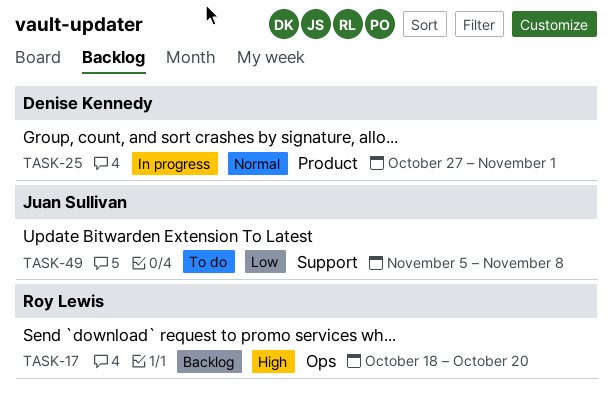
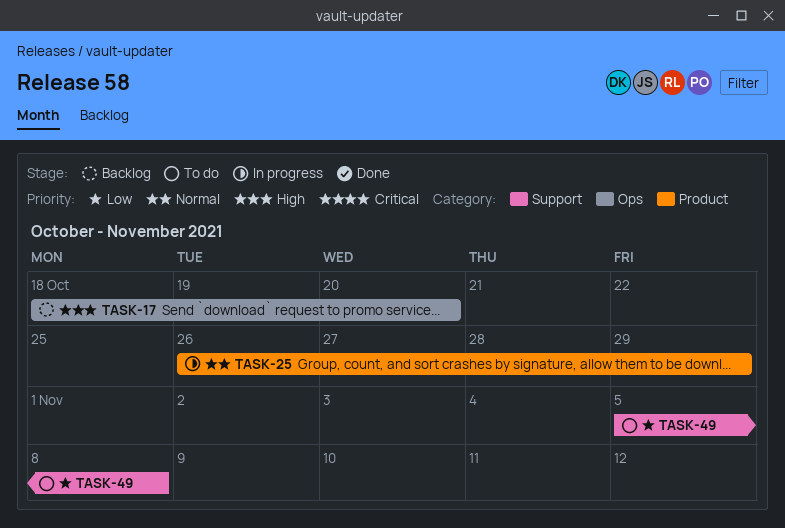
TASK-25, start: Oct 27 -> Oct 26
TASK-25, due: Nov 1 -> Oct 29

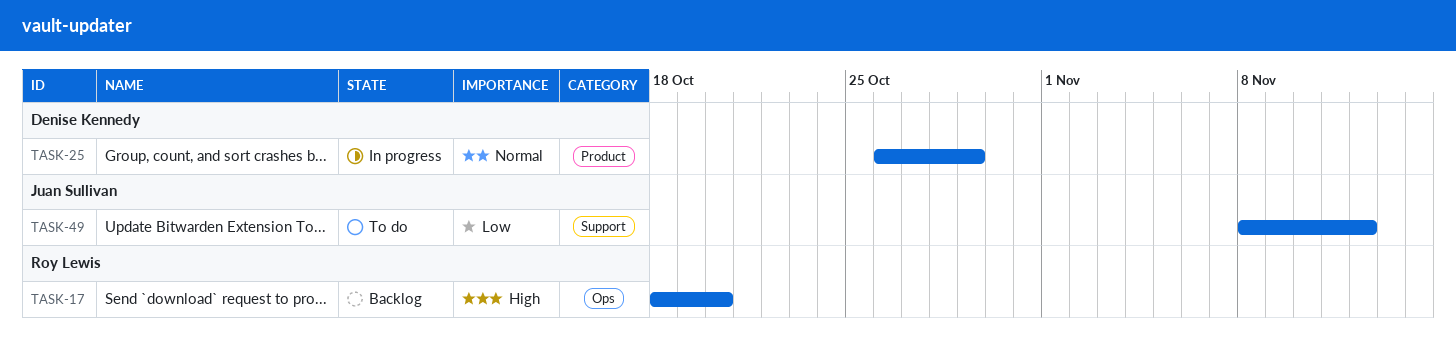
TASK-49, start: Nov 5 -> Nov 8
TASK-49, due: Nov 8 -> Nov 12

